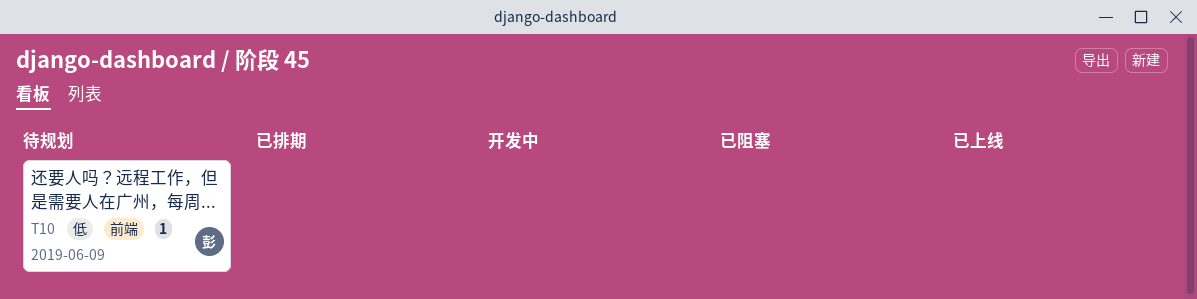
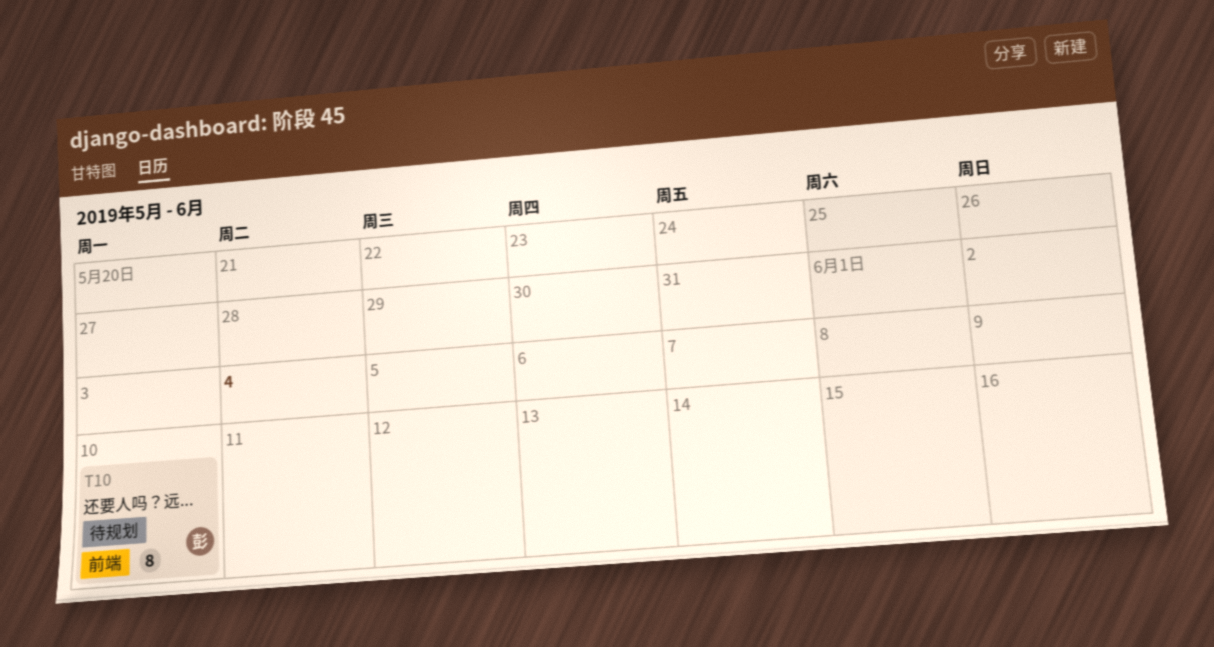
T10, estimate: 1 -> 8
T10, due: Jun 9 -> Jun 10

